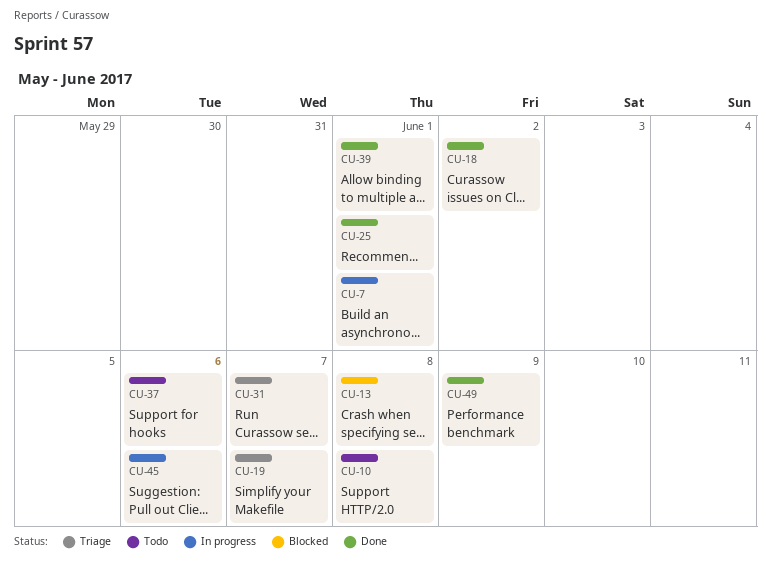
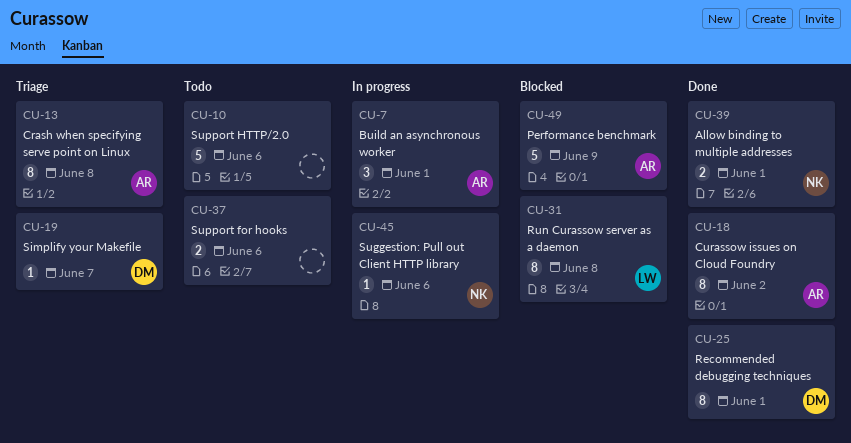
CU-10, due: Jun 8 -> Jun 6
CU-13, status: Blocked -> Triage
CU-31, status: Triage -> Blocked
CU-31, due: Jun 7 -> Jun 8
CU-49, status: Done -> Blocked

